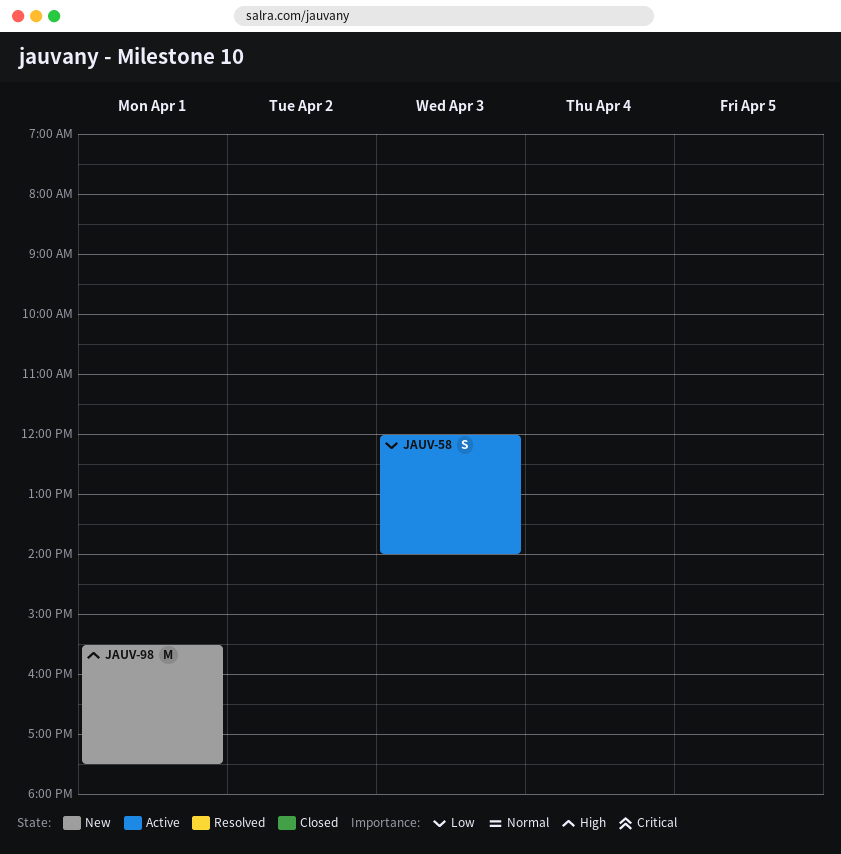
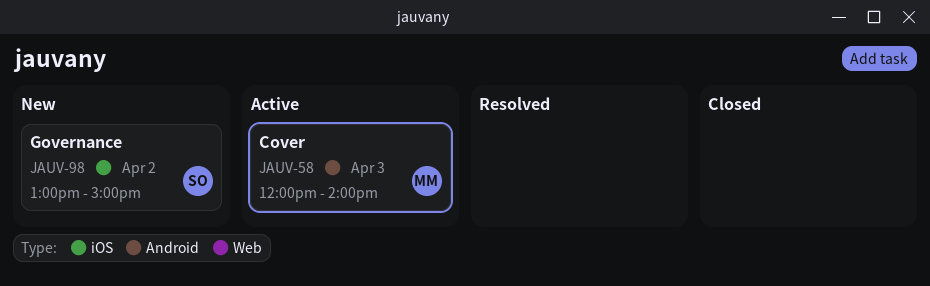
JAUV-98, day: Apr 1 -> Apr 2
JAUV-98, begins: 15:30 -> 13:00
JAUV-98, ends: 17:30 -> 15:00

